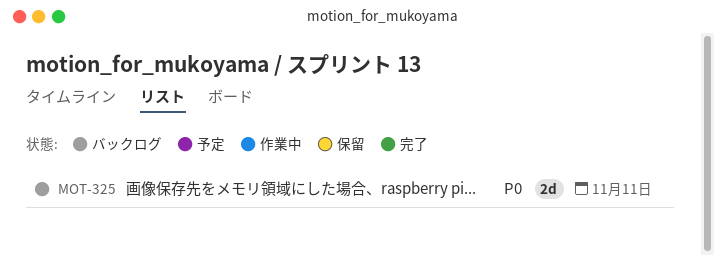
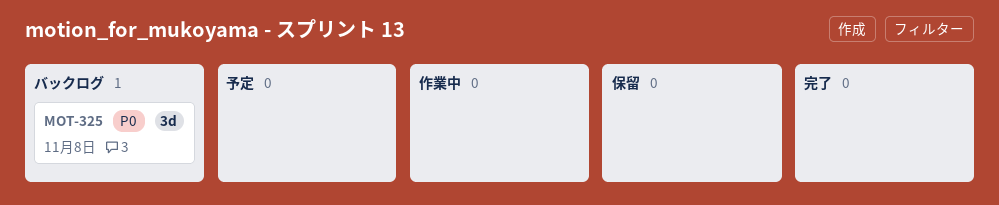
MOT-325, estimate: 2d -> 3d
MOT-325, due: Nov 11 -> Nov 8

